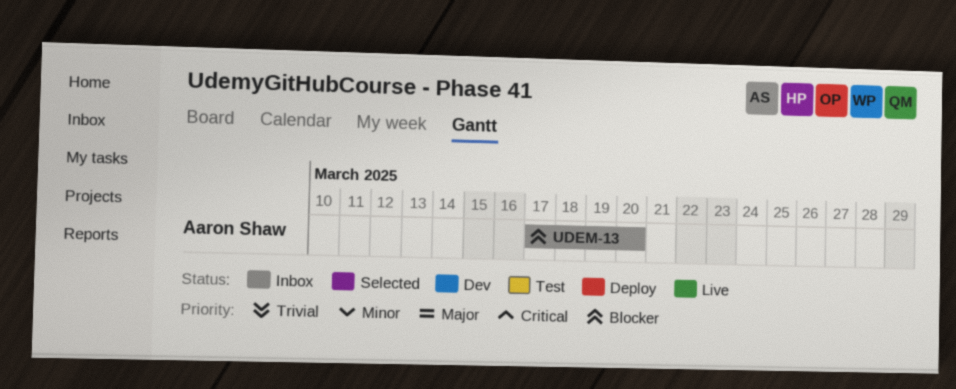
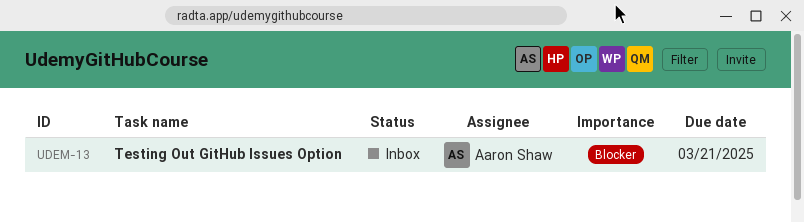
UDEM-13, due: Mar 20 -> Mar 21

